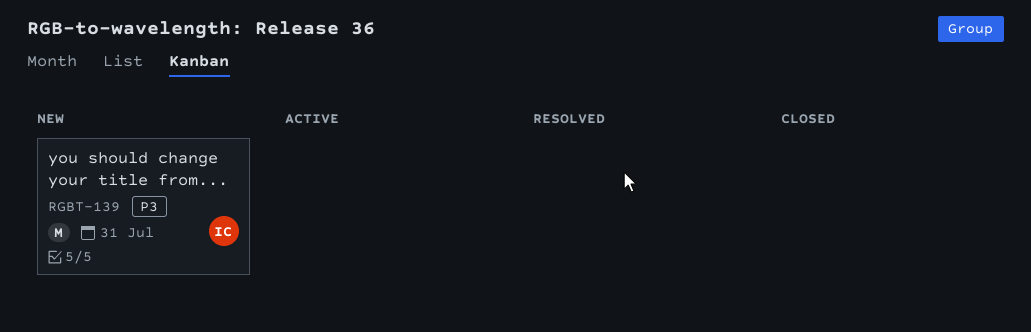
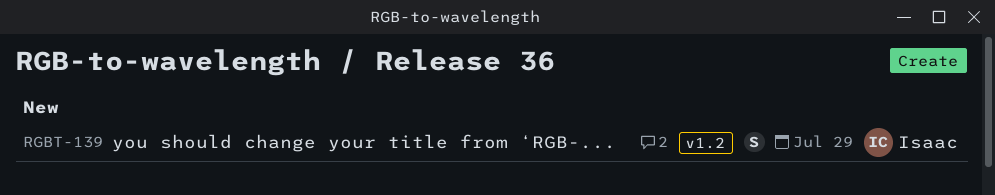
RGBT-139, estimate: M -> S
RGBT-139, due: Jul 31 -> Jul 29

